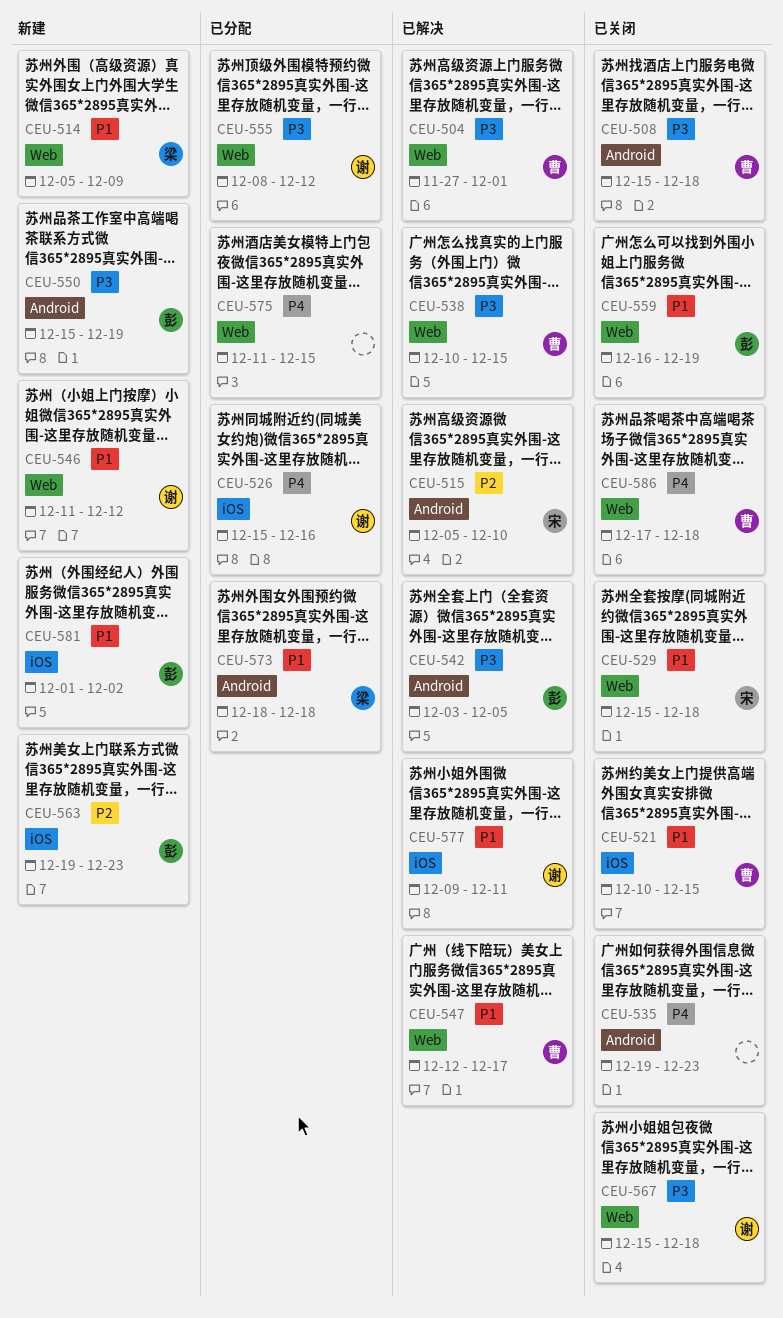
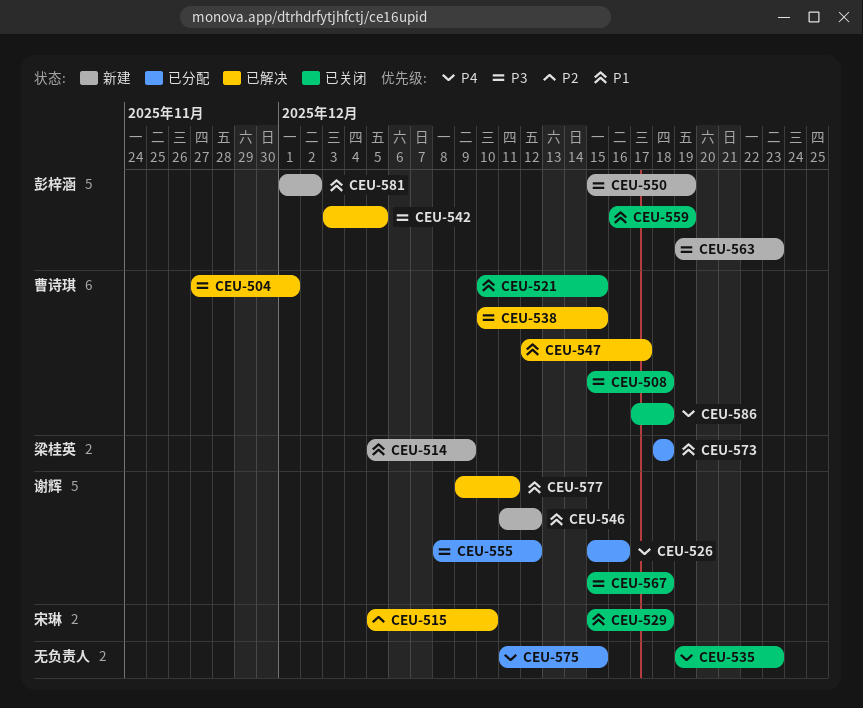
CEU-563, priority: P2 -> P3

